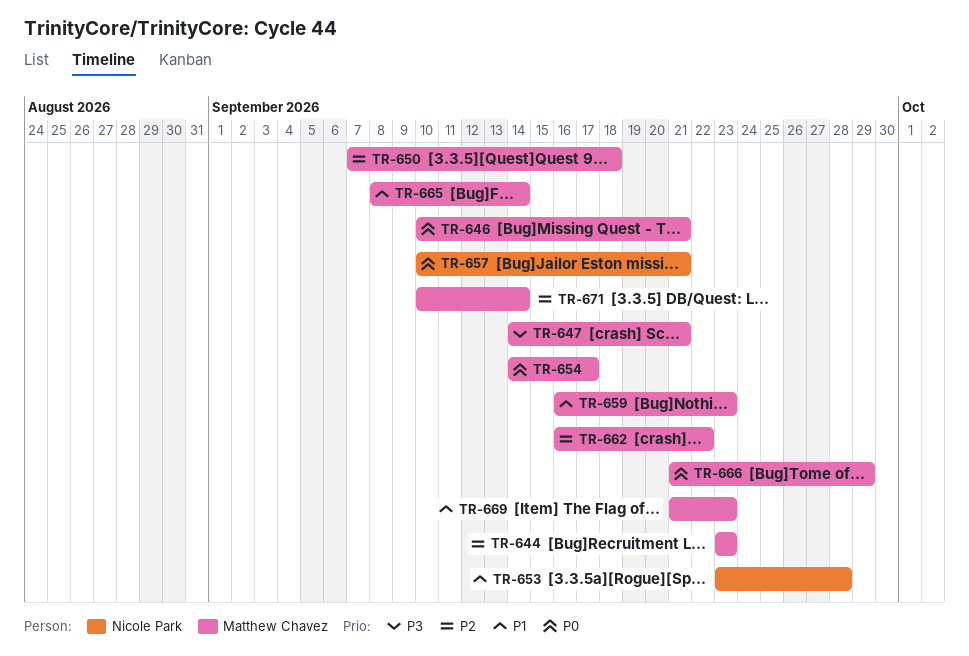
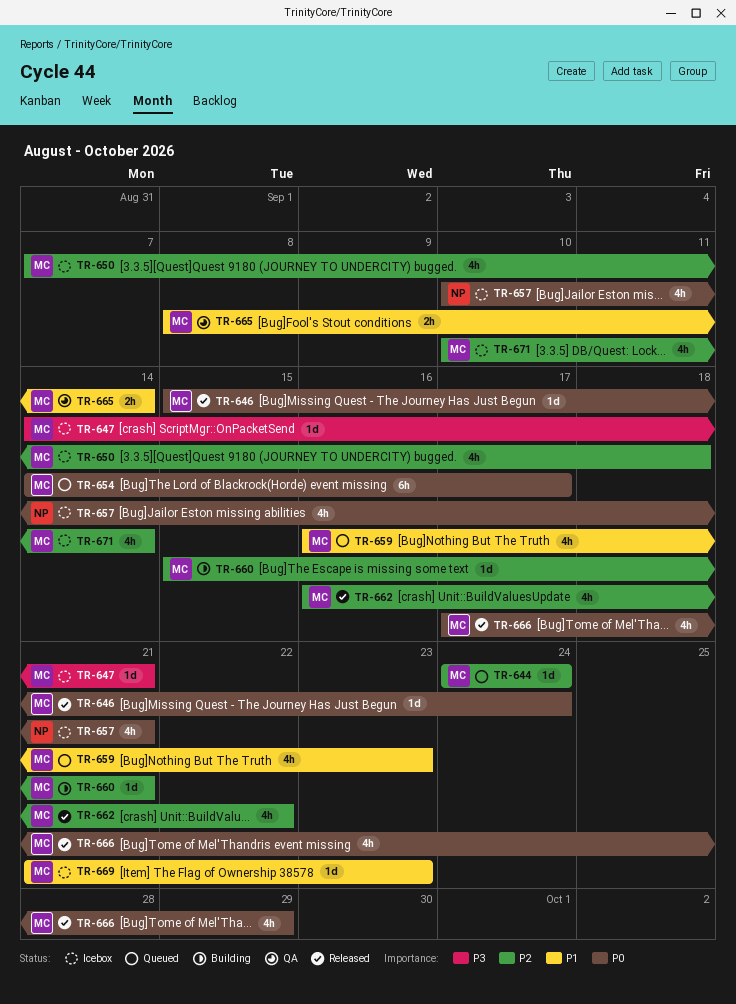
TR-644, start: Sep 23 -> Sep 24
TR-644, due: Sep 23 -> Sep 24
TR-646, start: Sep 10 -> Sep 15
TR-646, due: Sep 21 -> Sep 24
TR-653: present -> none
TR-660: none -> present
TR-666, start: Sep 21 -> Sep 17

